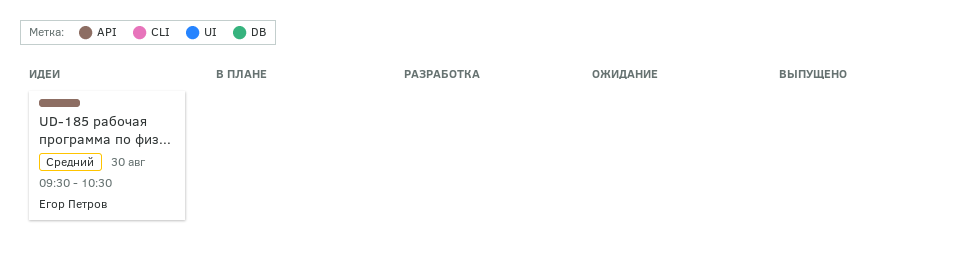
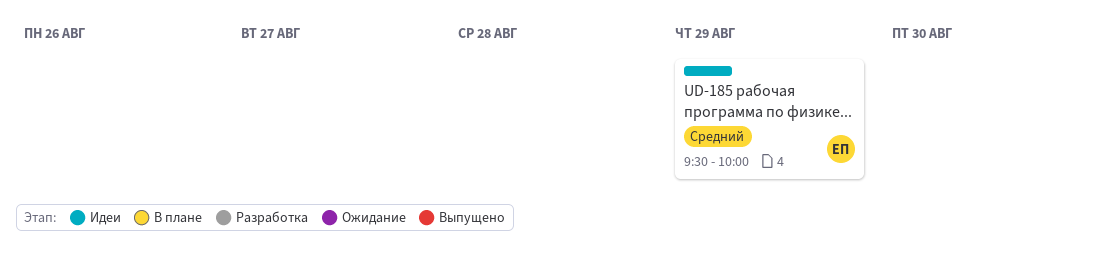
UD-185, day: Aug 30 -> Aug 29
UD-185, ends: 10:30 -> 10:00

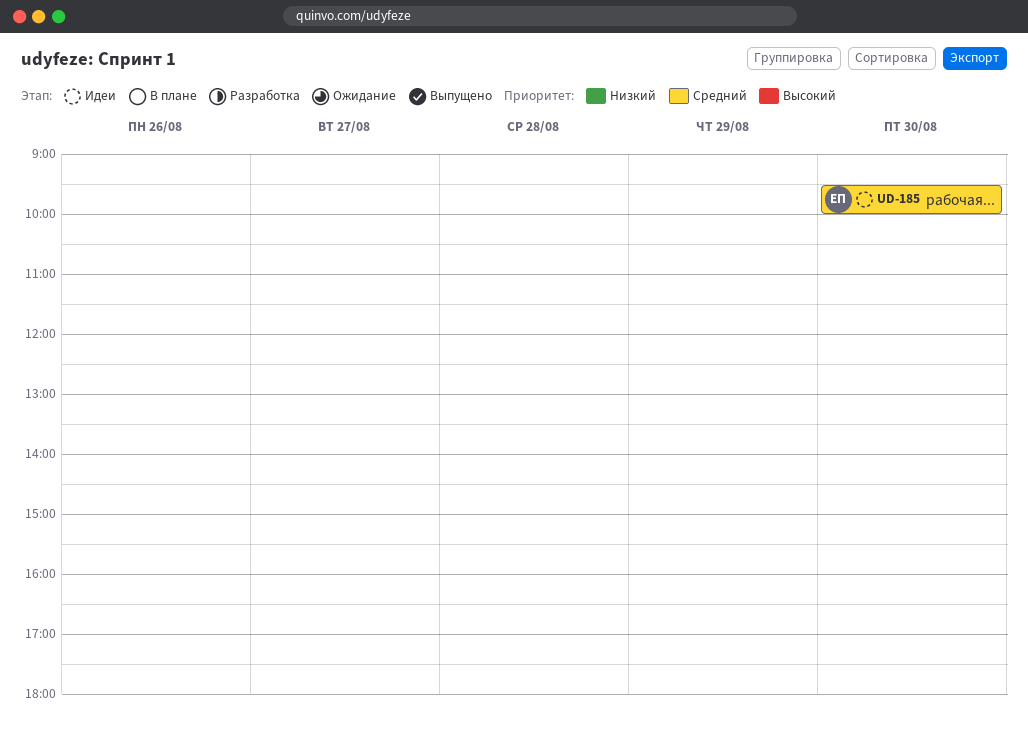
UD-185, day: Aug 29 -> Aug 30

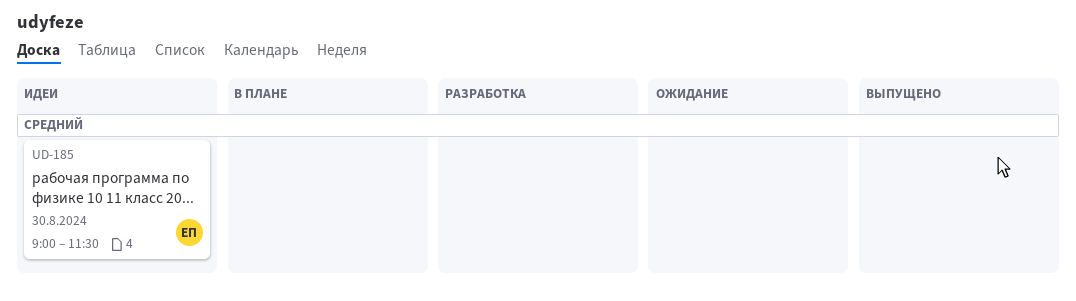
UD-185, begins: 09:30 -> 09:00
UD-185, ends: 10:00 -> 11:30

